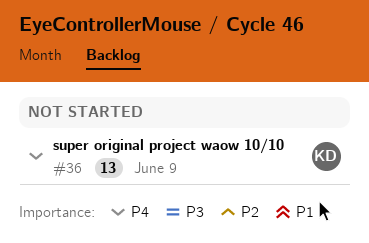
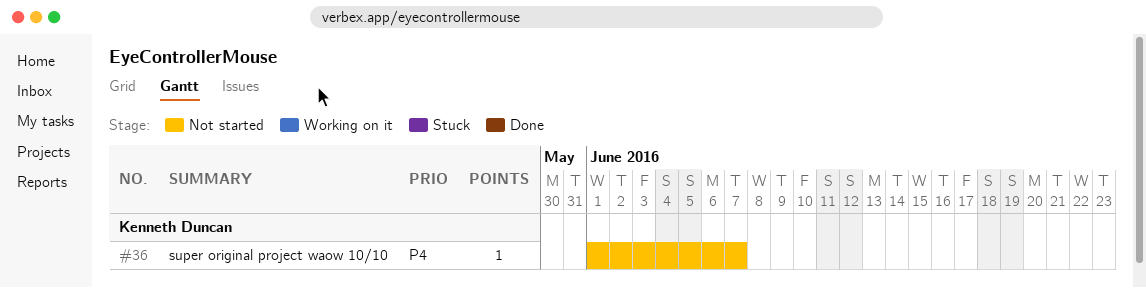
#36, estimate: 13 -> 1
#36, due: Jun 9 -> Jun 7

